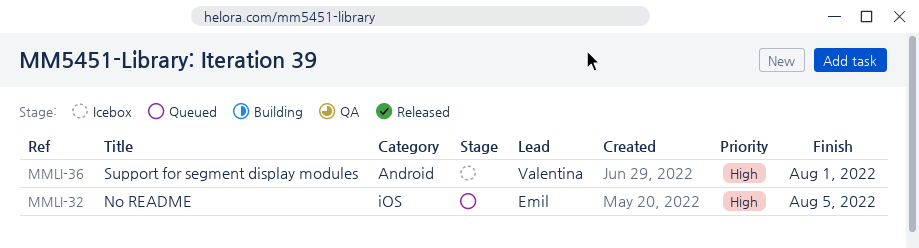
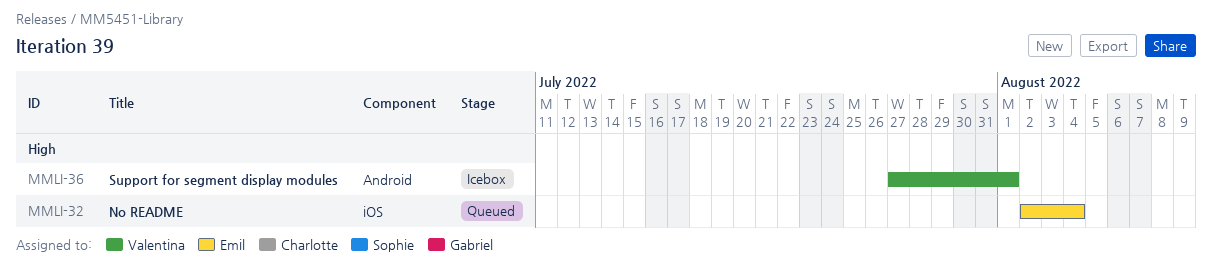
MMLI-32, due: Aug 5 -> Aug 4

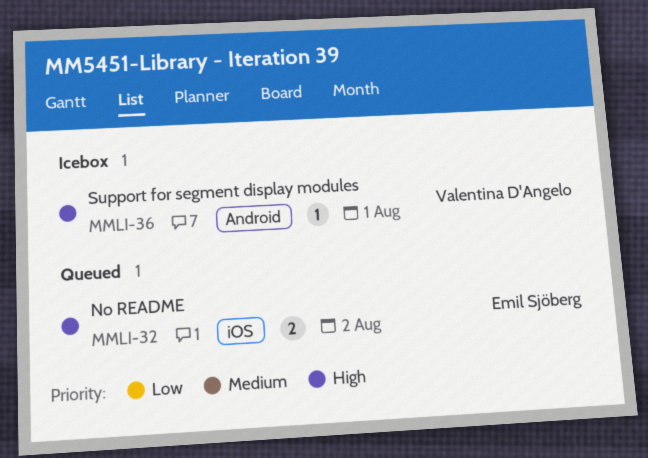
MMLI-32, due: Aug 4 -> Aug 2

